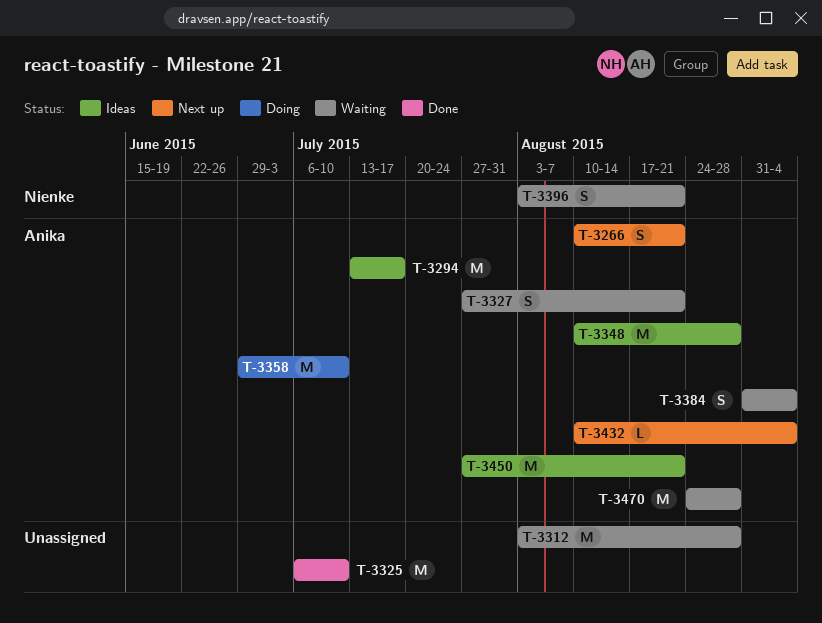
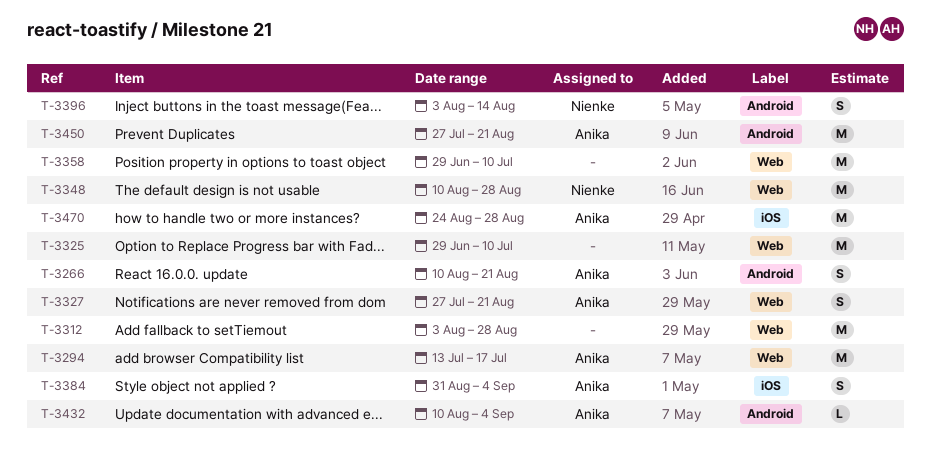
T-3325, start: Jul 6 -> Jun 29
T-3348, owner: Anika -> Nienke
T-3358, owner: Anika -> none
T-3396, due: Aug 21 -> Aug 14

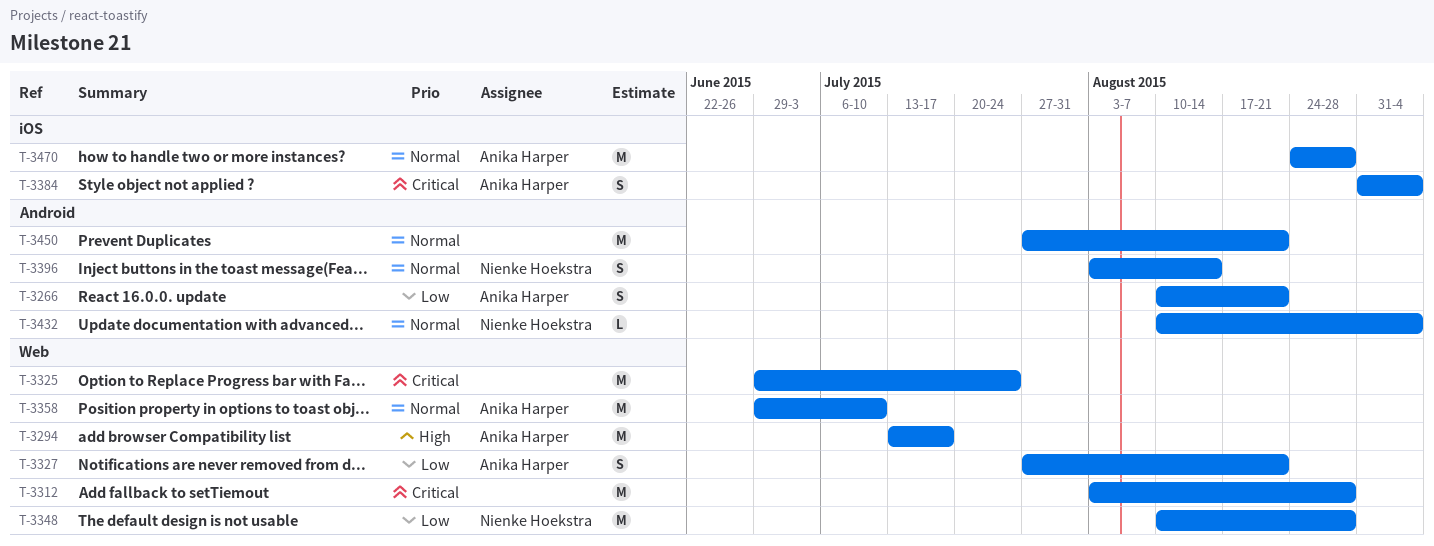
T-3325, due: Jul 10 -> Jul 24
T-3358, owner: none -> Anika Harper
T-3432, owner: Anika Harper -> Nienke Hoekstra
T-3450, owner: Anika Harper -> none

